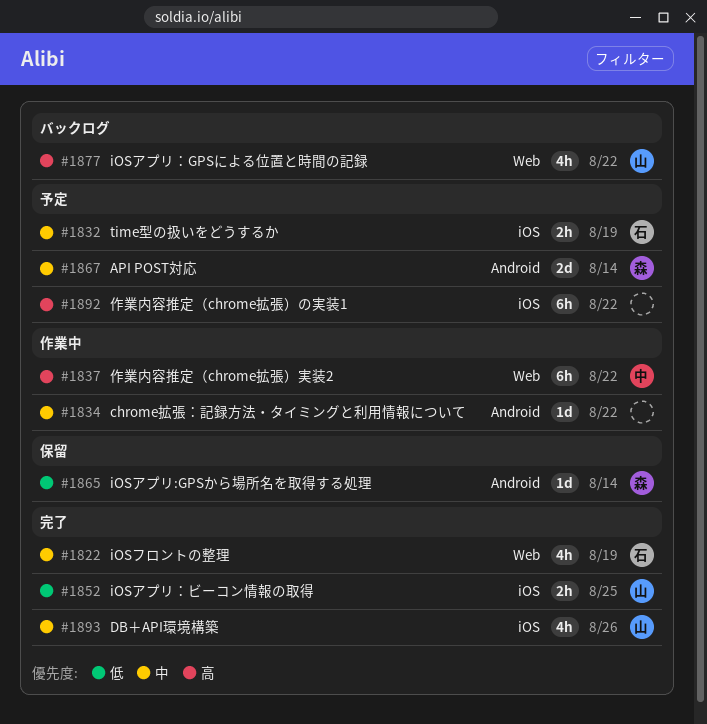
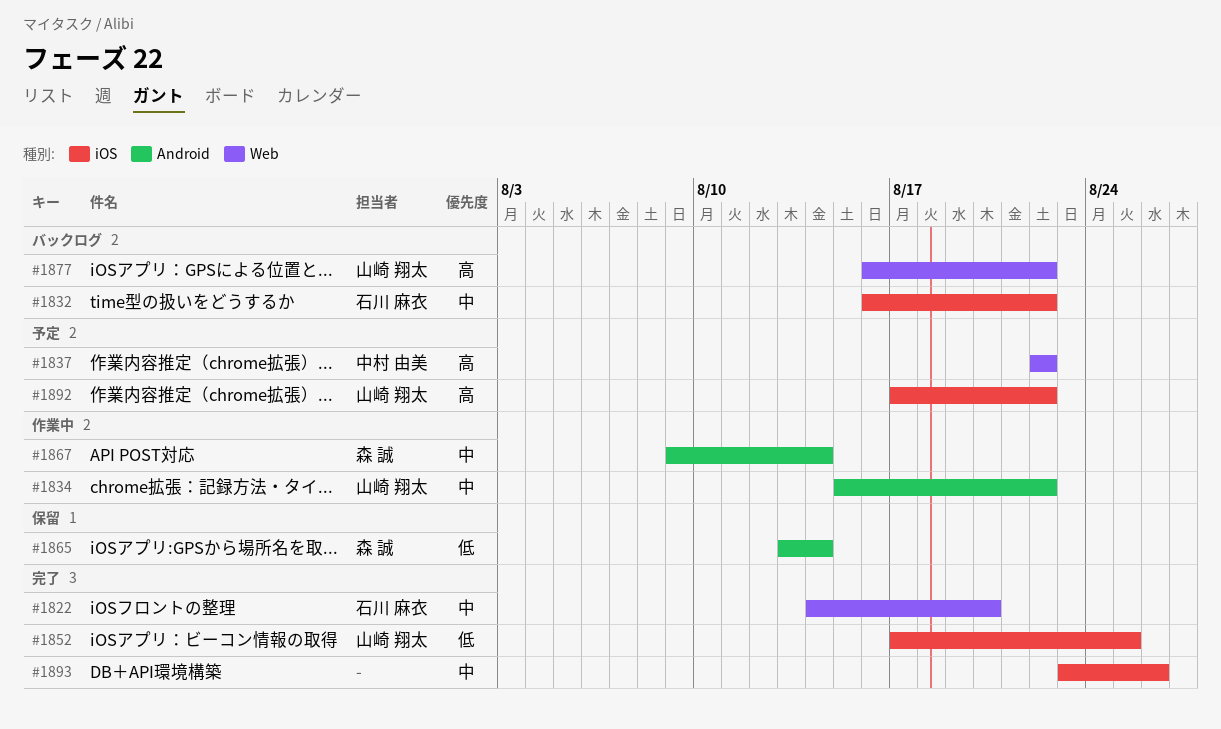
#1822, due: Aug 19 -> Aug 20
#1832, status: 予定 -> バックログ
#1832, due: Aug 19 -> Aug 22
#1834, owner: none -> 山崎 翔太
#1837, status: 作業中 -> 予定
#1867, status: 予定 -> 作業中
#1892, owner: none -> 山崎 翔太
#1893, owner: 山崎 翔太 -> none

